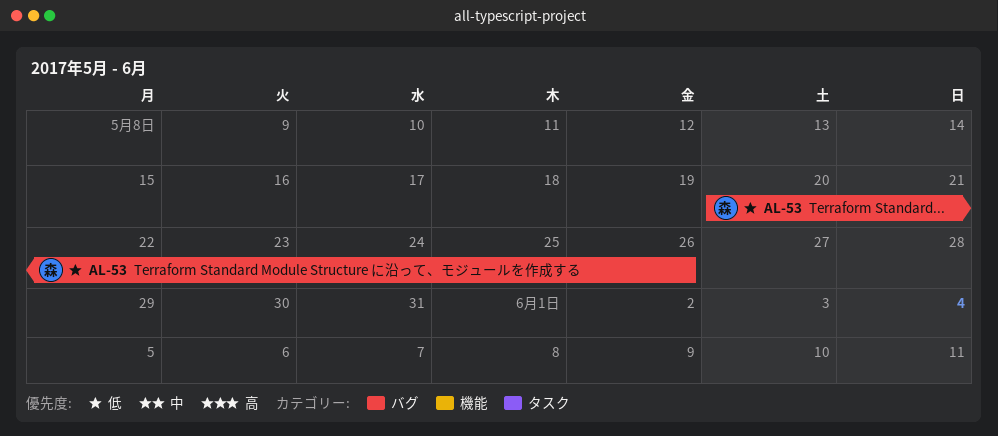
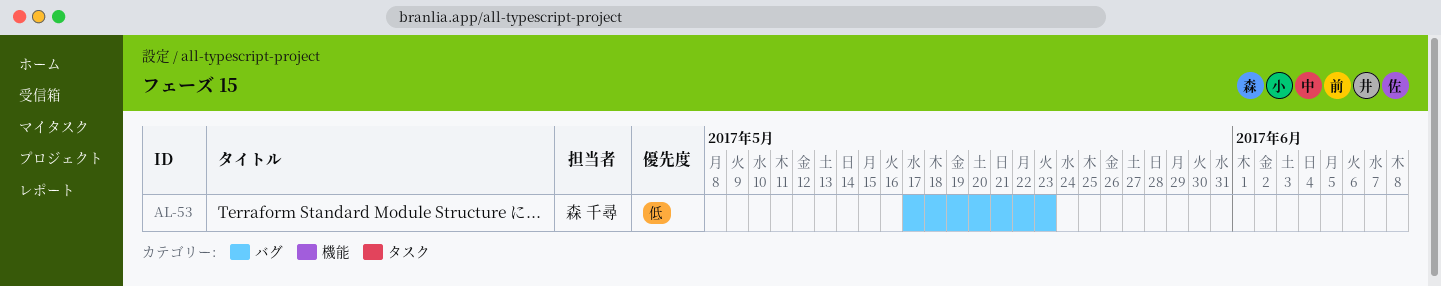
AL-53, start: May 20 -> May 17
AL-53, due: May 26 -> May 23

